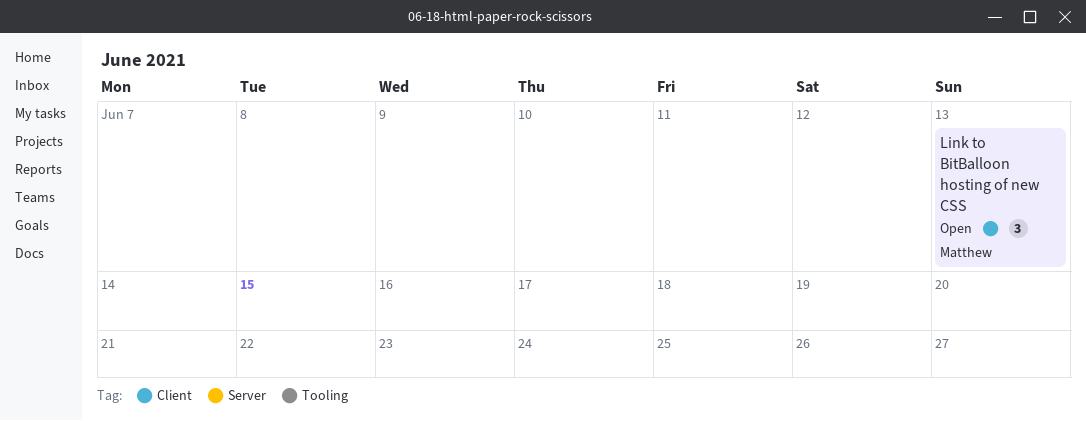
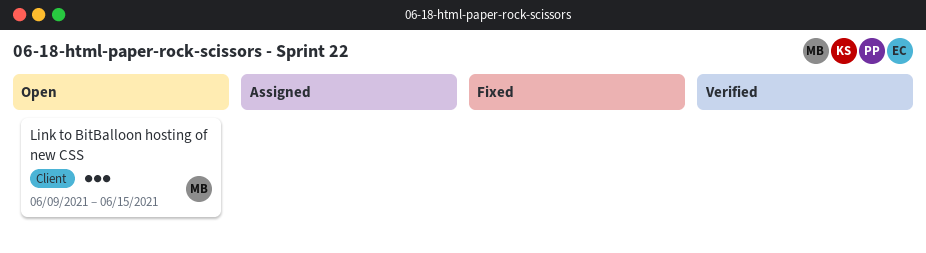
Link to BitBalloon hosting of new CSS, due: Jun 13 -> Jun 15

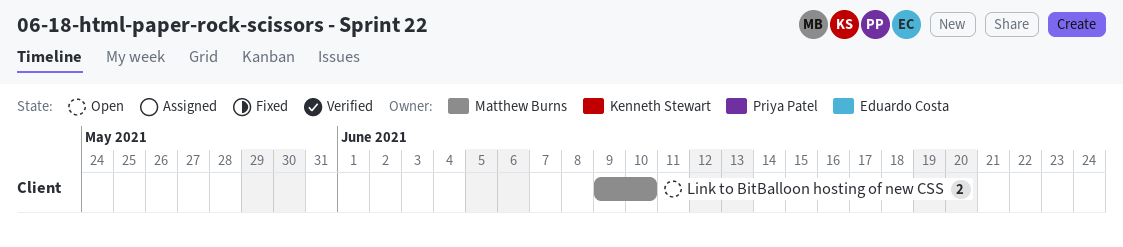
Link to BitBalloon hosting of new CSS, estimate: 3 -> 2
Link to BitBalloon hosting of new CSS, due: Jun 15 -> Jun 10

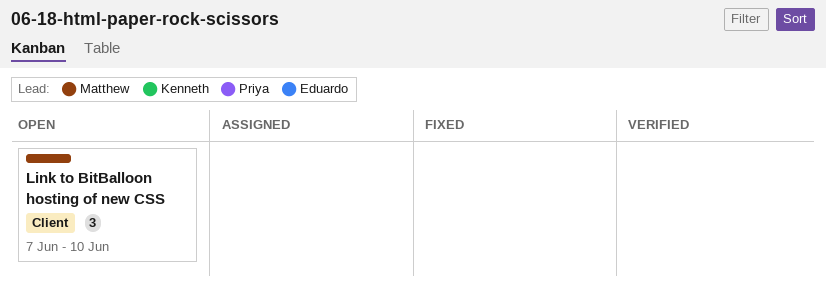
Link to BitBalloon hosting of new CSS, estimate: 2 -> 3
Link to BitBalloon hosting of new CSS, start: Jun 9 -> Jun 7

